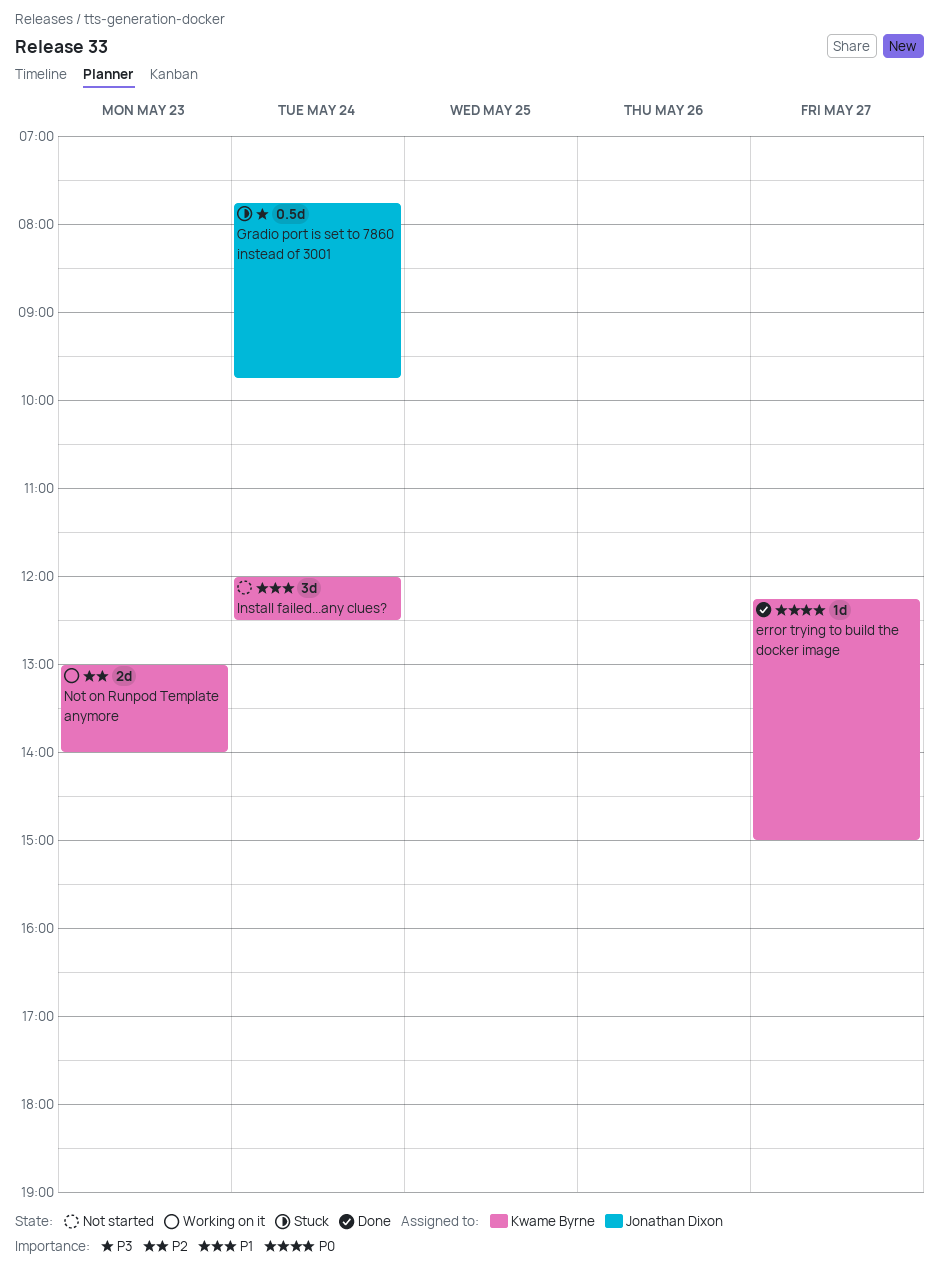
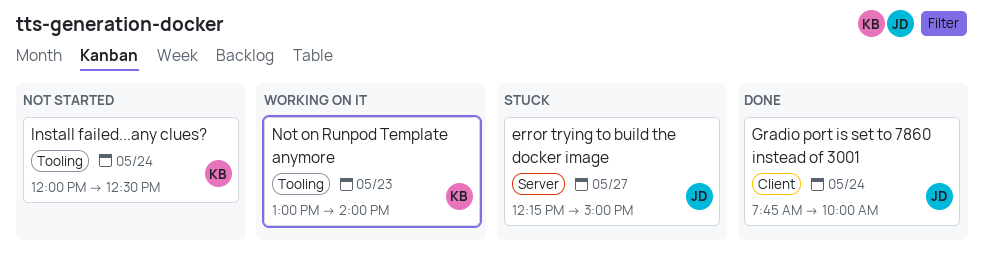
error trying to build the docker image, status: Done -> Stuck
error trying to build the docker image, owner: Kwame Byrne -> Jonathan Dixon
Gradio port is set to 7860 instead of 3001, status: Stuck -> Done
Gradio port is set to 7860 instead of 3001, ends: 09:45 -> 10:00

